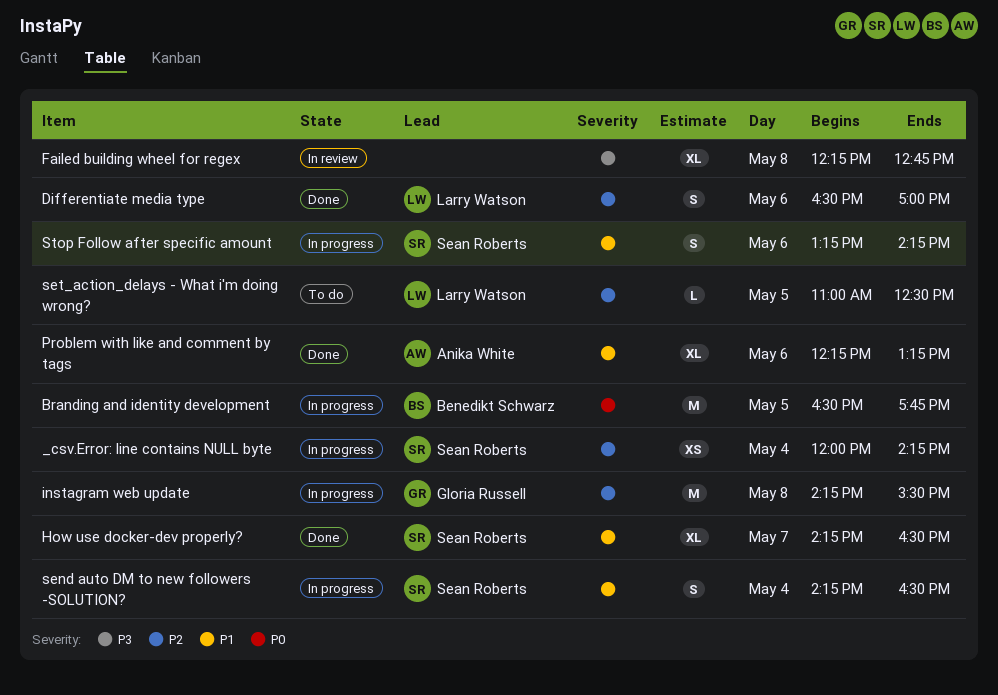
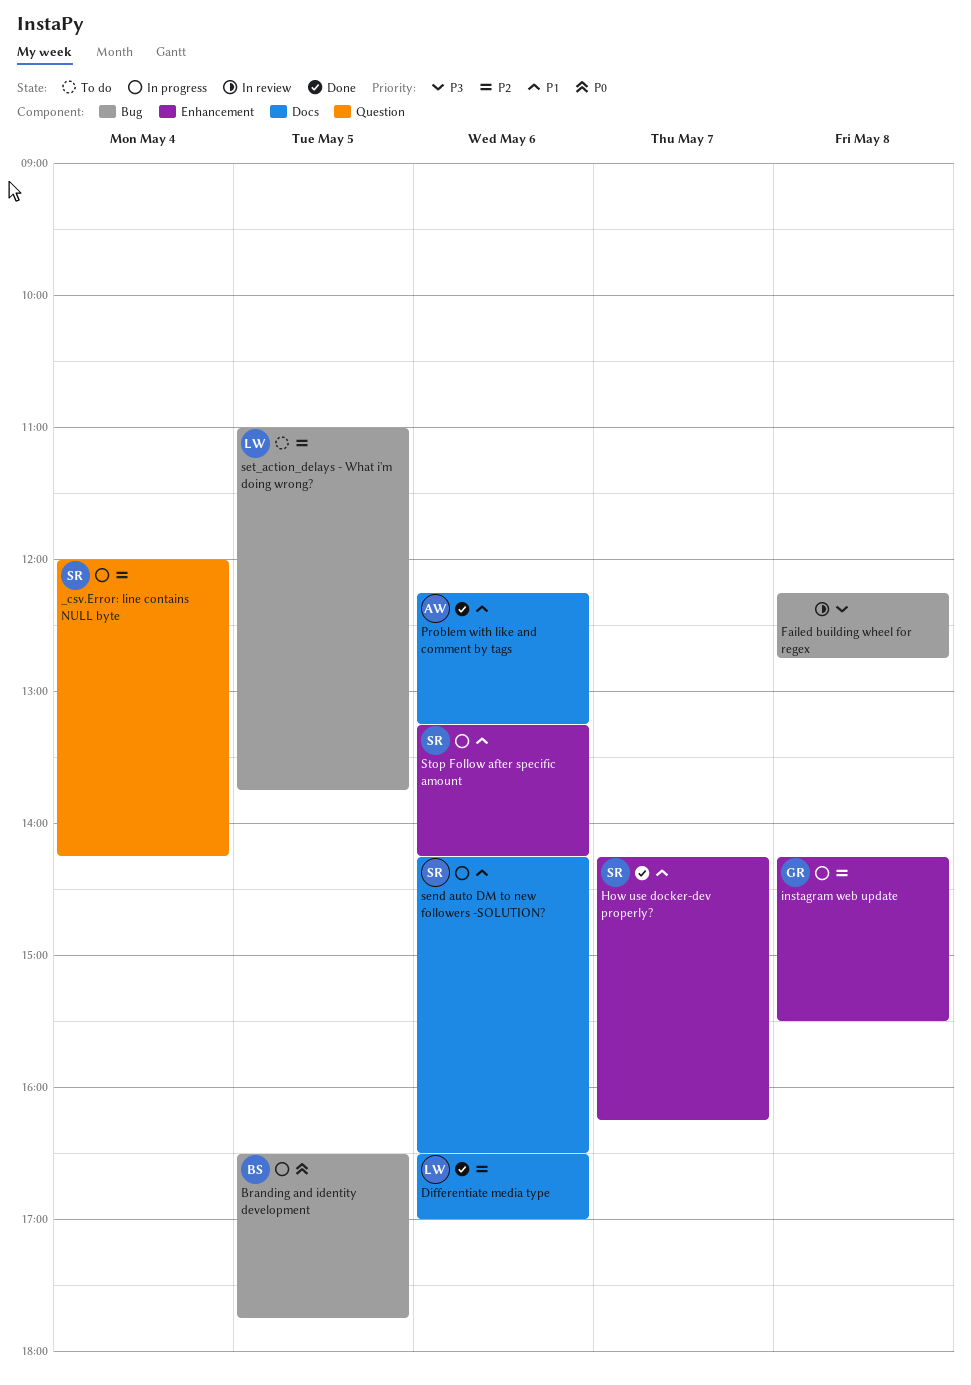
How use docker-dev properly?, ends: 16:30 -> 16:15
send auto DM to new followers -SOLUTION?, day: May 4 -> May 6
set_action_delays - What i'm doing wrong?, ends: 12:30 -> 13:45

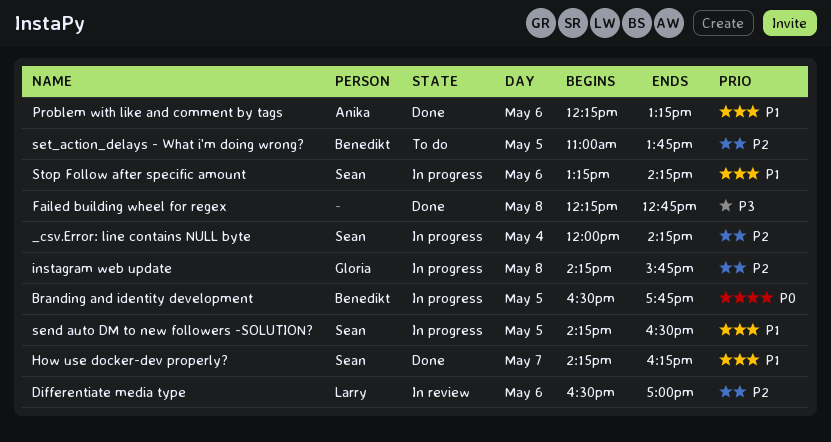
Differentiate media type, status: Done -> In review
Failed building wheel for regex, status: In review -> Done
instagram web update, ends: 15:30 -> 15:45
send auto DM to new followers -SOLUTION?, day: May 6 -> May 5
set_action_delays - What i'm doing wrong?, owner: Larry -> Benedikt

